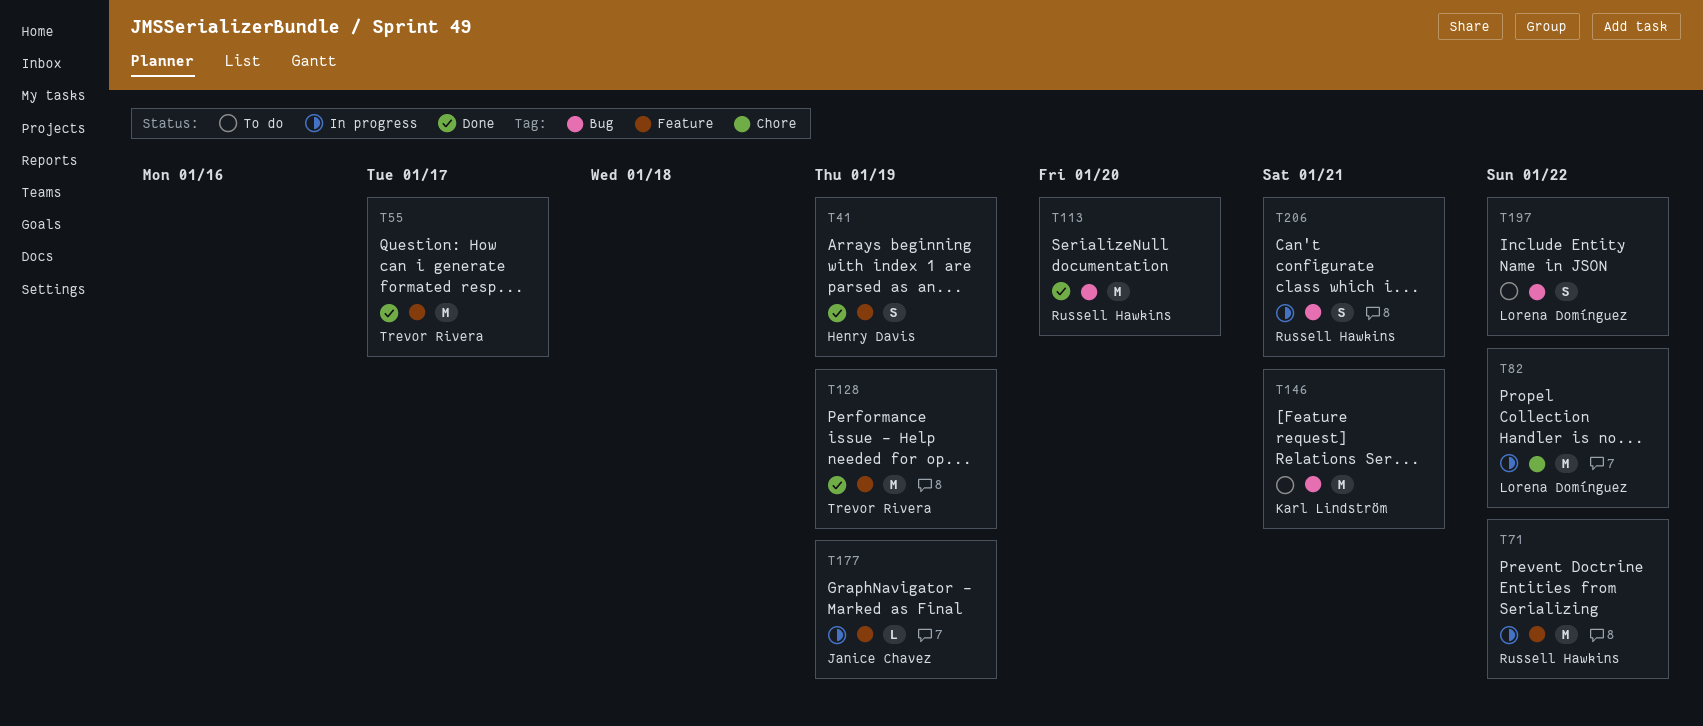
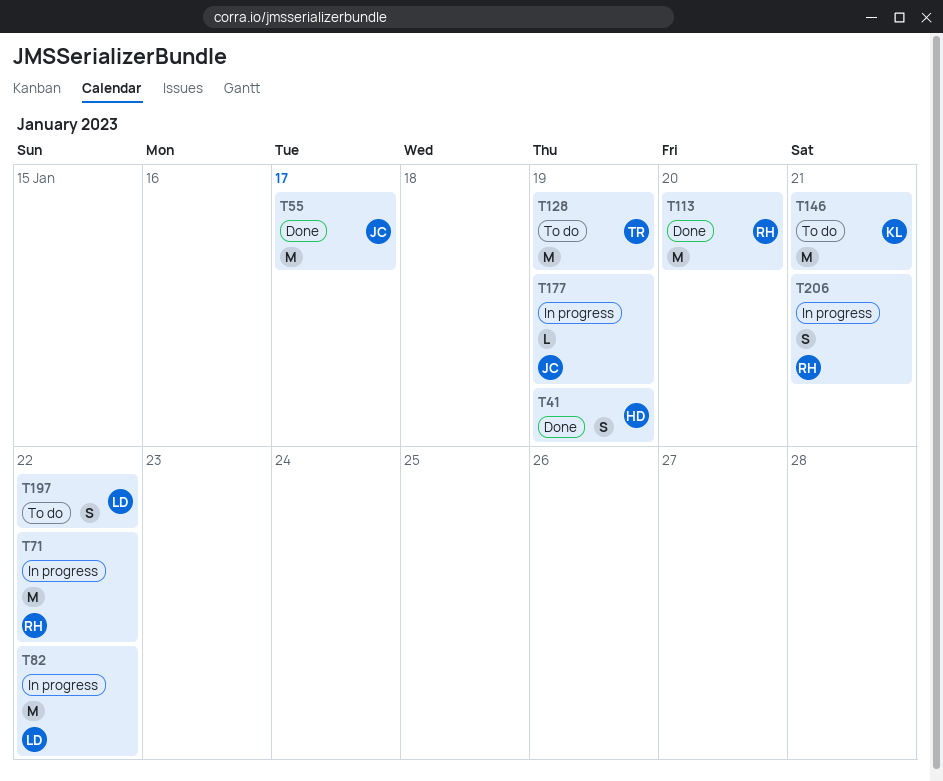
T55, owner: Trevor Rivera -> Janice Chavez
T128, status: Done -> To do

